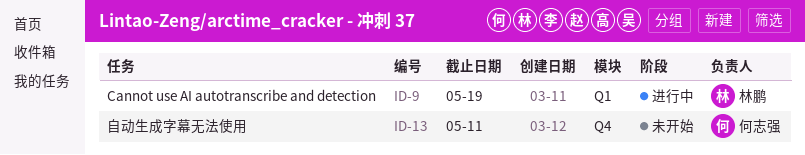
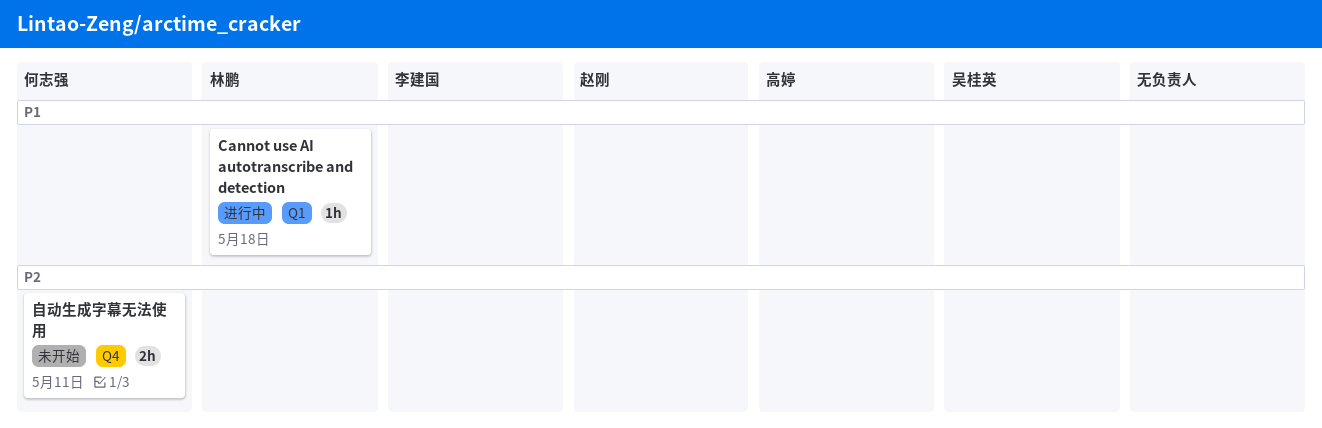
Cannot use AI autotranscribe and detection, due: May 19 -> May 18

